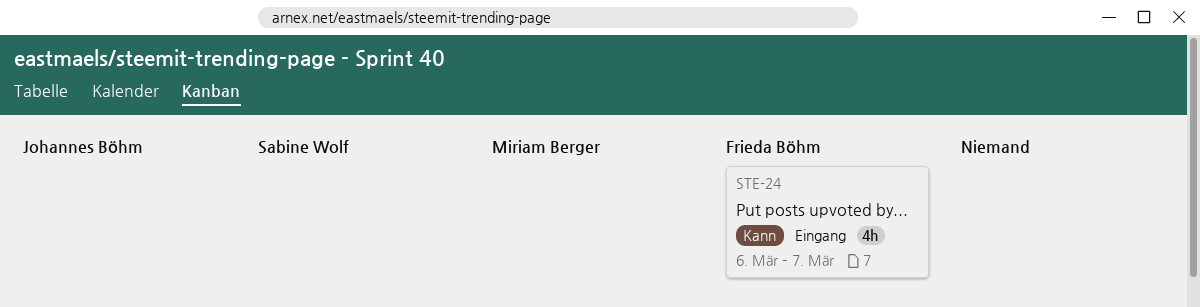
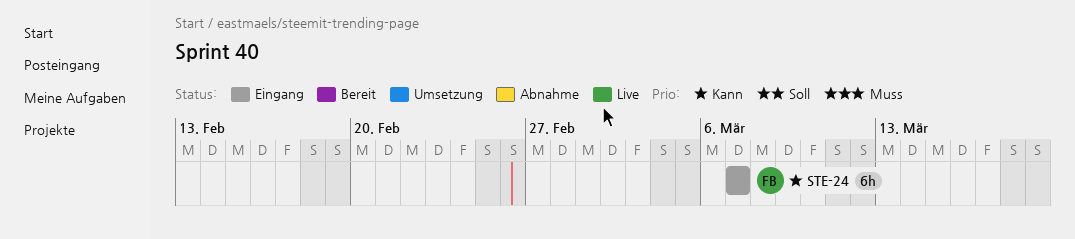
STE-24, estimate: 4h -> 6h
STE-24, start: Mar 6 -> Mar 7

